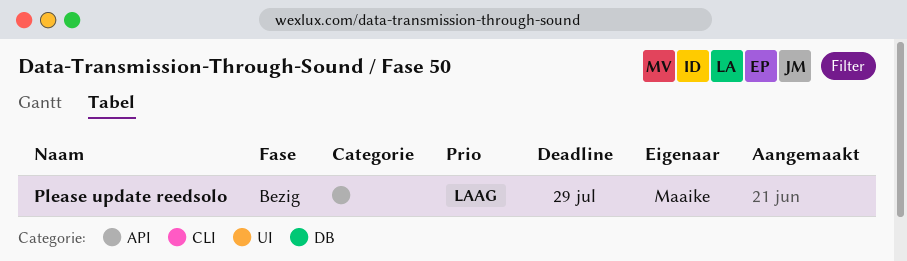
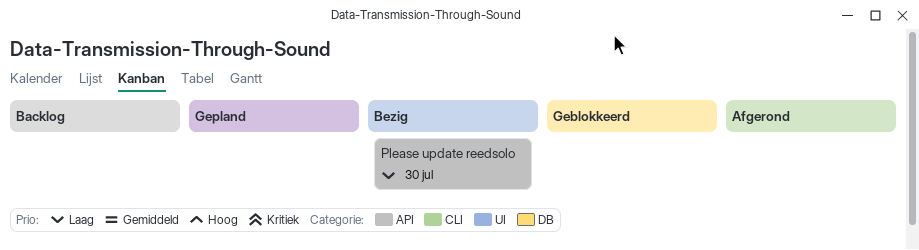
Please update reedsolo, due: Jul 29 -> Jul 30

